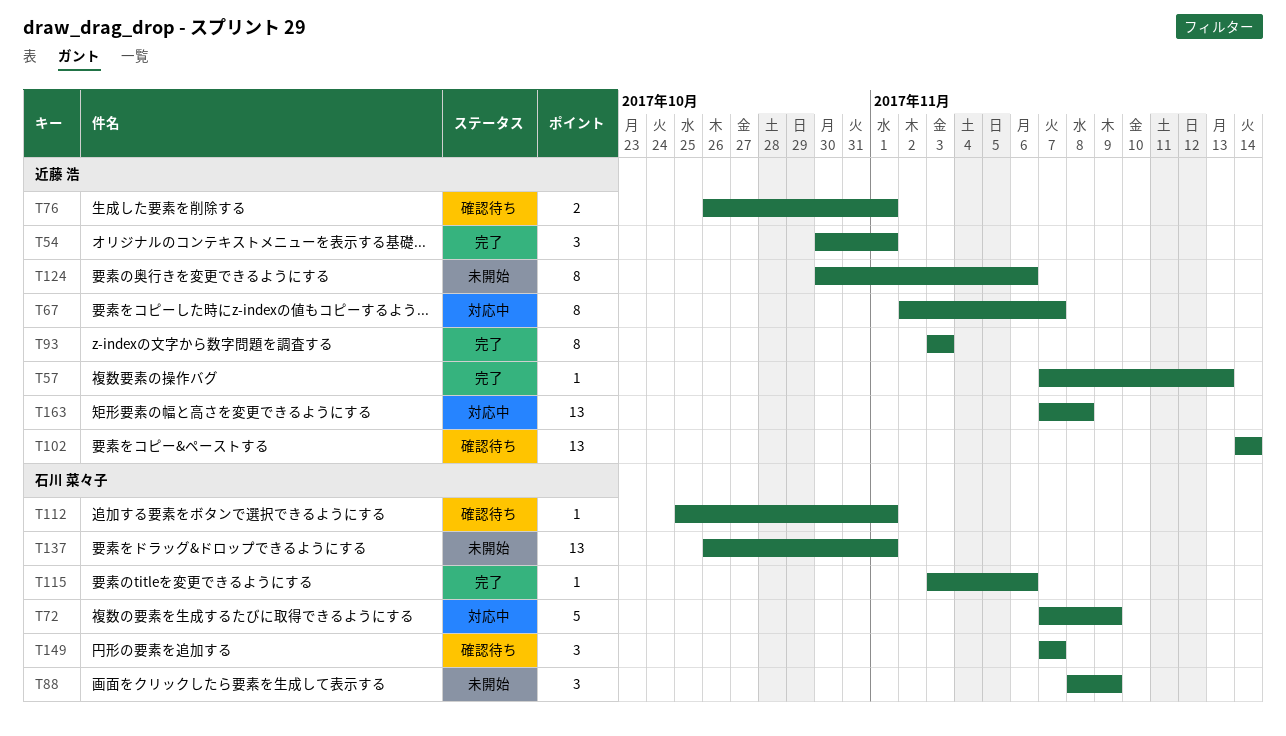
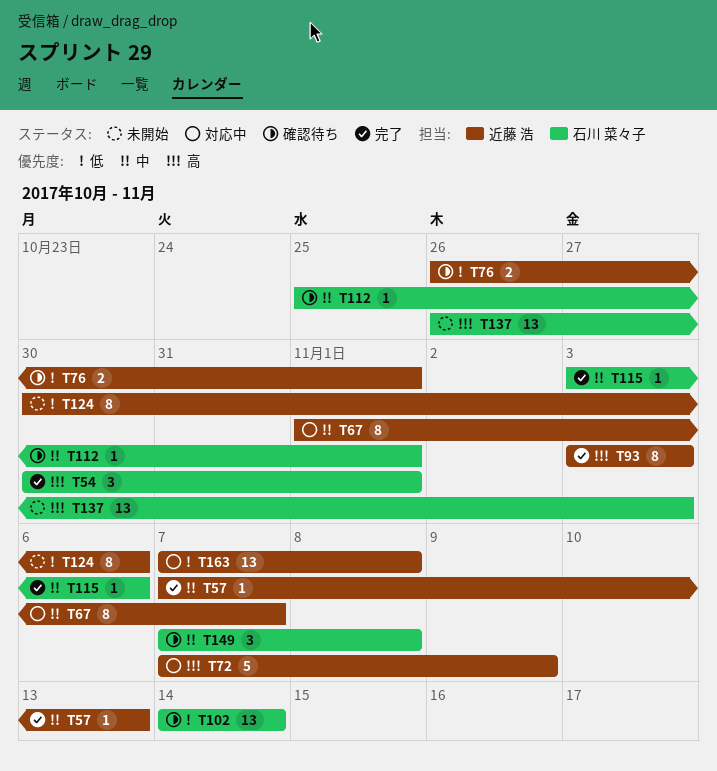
T54, owner: 近藤 浩 -> 石川 菜々子
T67, start: Nov 2 -> Nov 1
T72, owner: 石川 菜々子 -> 近藤 浩
T88: present -> none
T102, owner: 近藤 浩 -> 石川 菜々子
T137, due: Nov 1 -> Nov 3
T149, due: Nov 7 -> Nov 8

